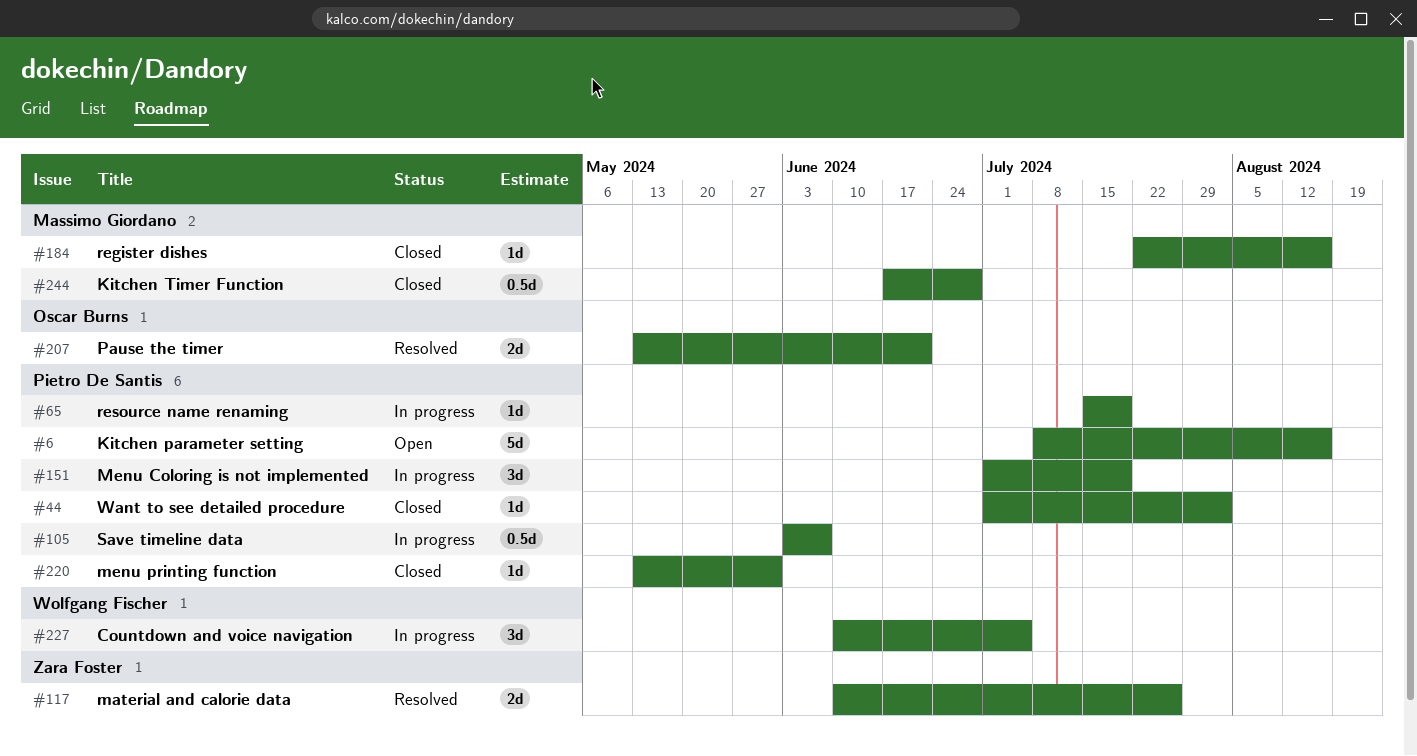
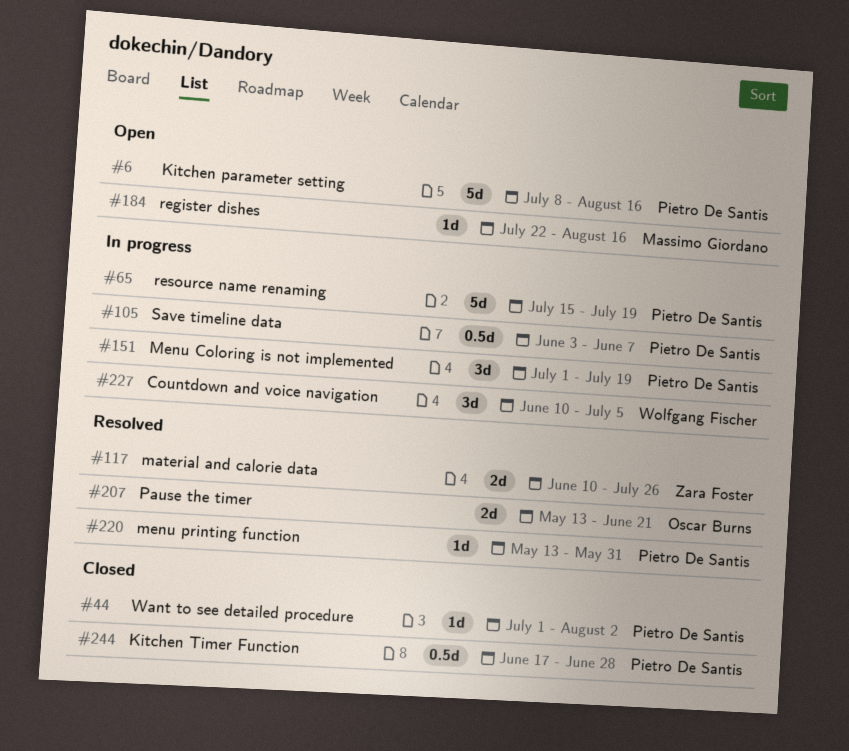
#65, estimate: 1d -> 5d
#184, status: Closed -> Open
#220, status: Closed -> Resolved
#244, owner: Massimo Giordano -> Pietro De Santis

